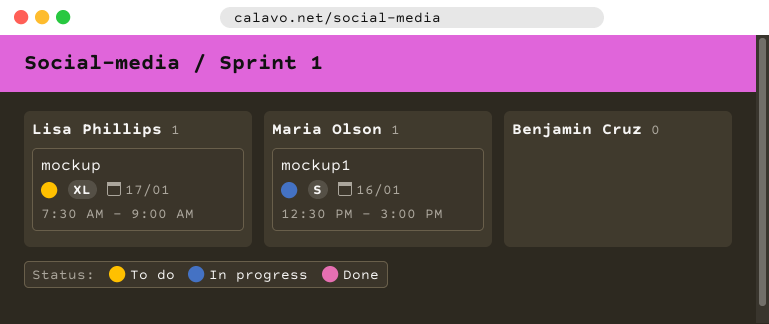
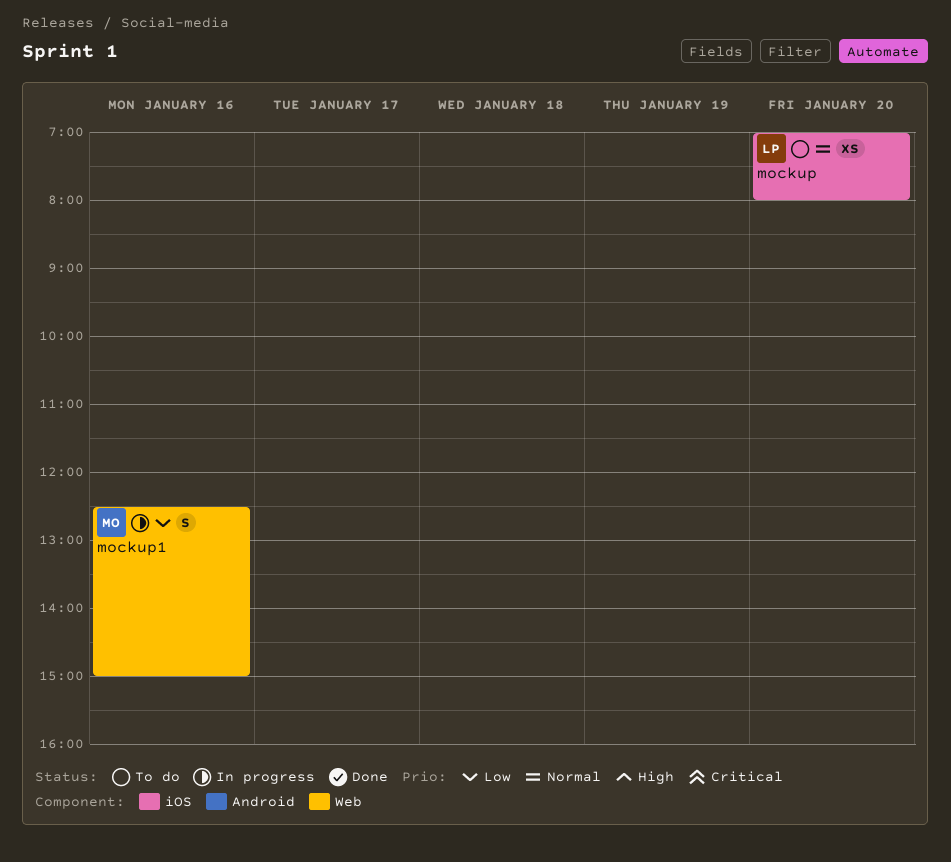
mockup, estimate: XL -> XS
mockup, day: Jan 17 -> Jan 20
mockup, begins: 07:30 -> 07:00
mockup, ends: 09:00 -> 08:00

